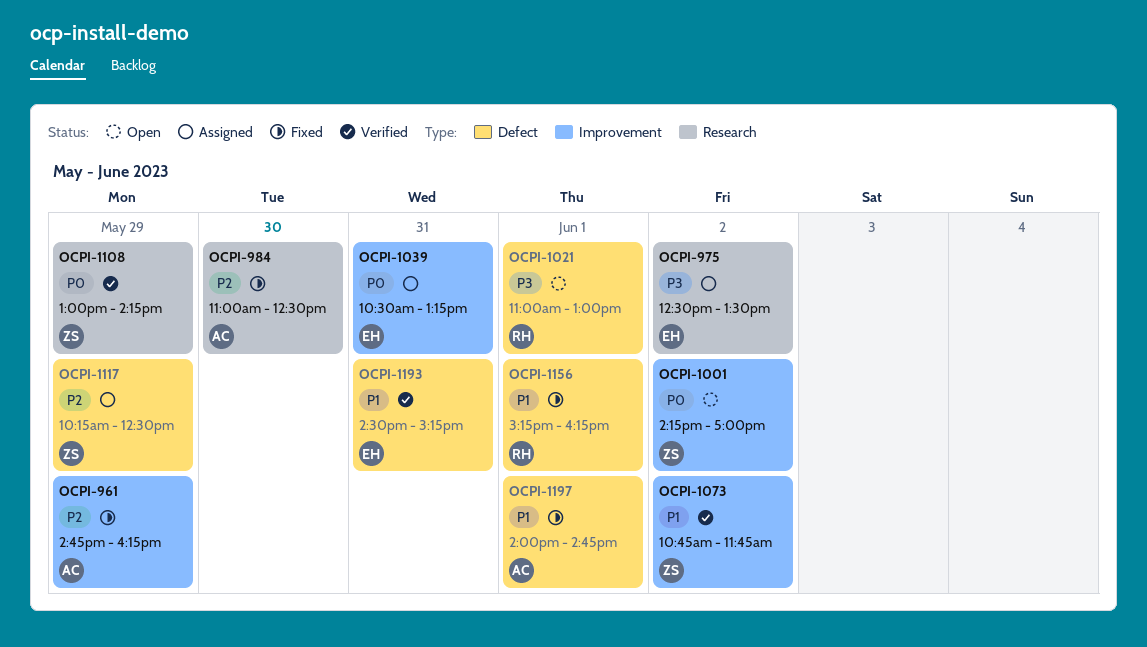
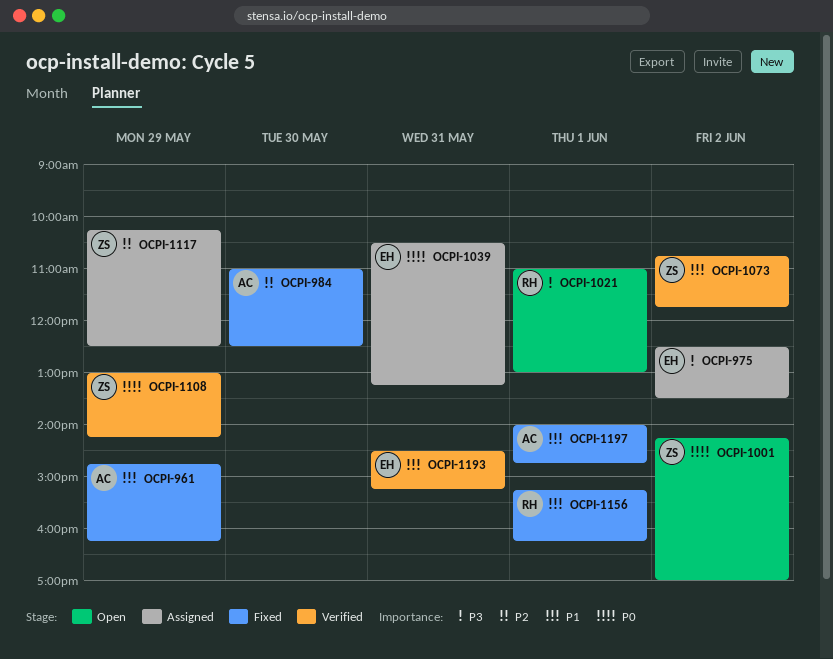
OCPI-961, priority: P2 -> P1

